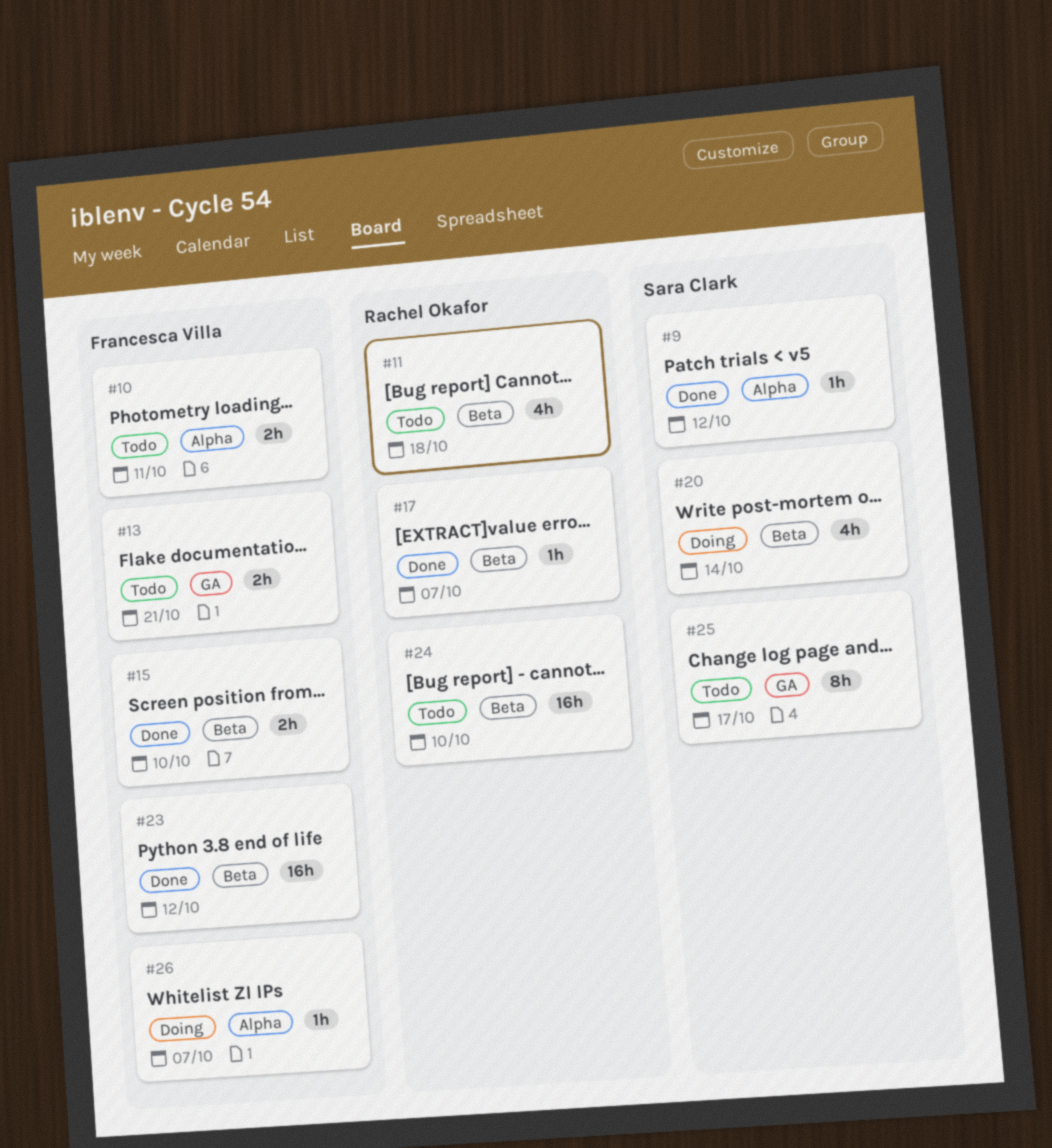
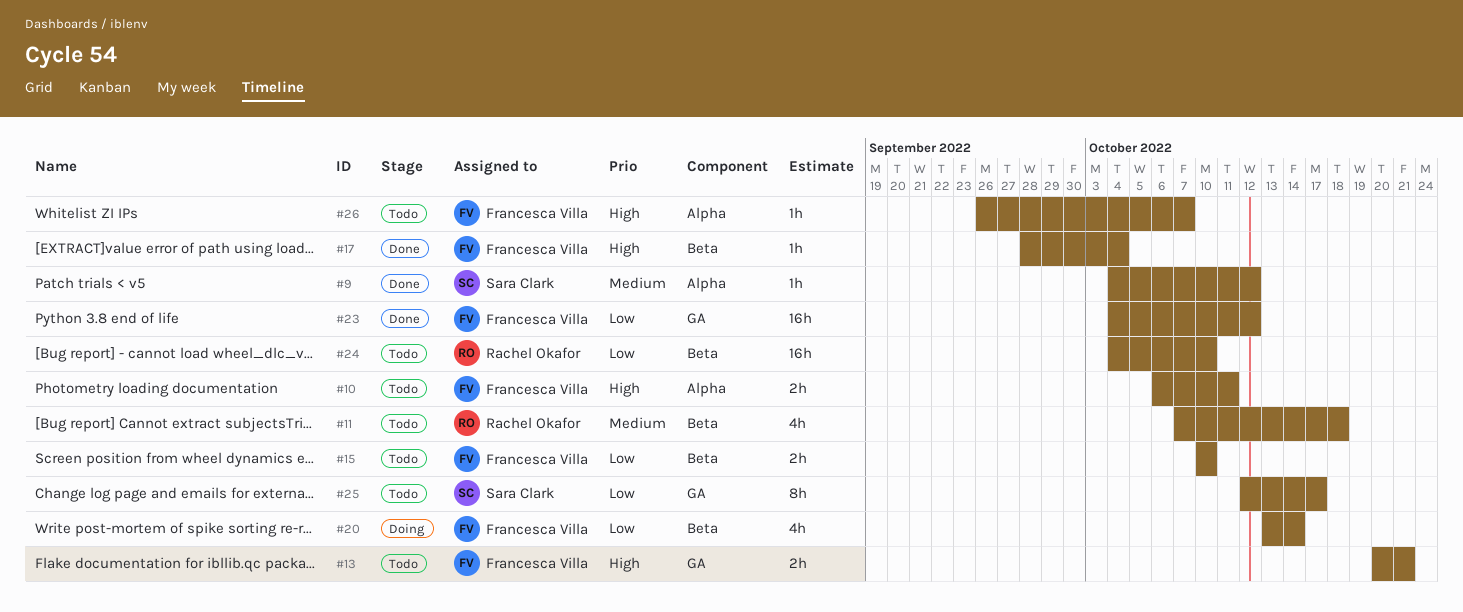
#15, status: Done -> Todo
#17, owner: Rachel Okafor -> Francesca Villa
#17, due: Oct 7 -> Oct 4
#20, owner: Sara Clark -> Francesca Villa
#23, label: Beta -> GA
#26, status: Doing -> Todo

